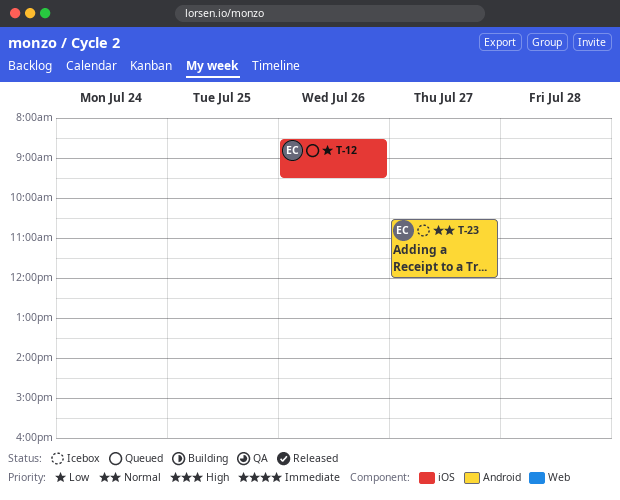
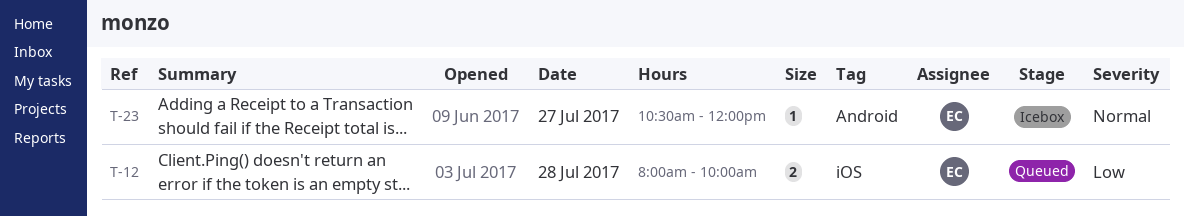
T-12, day: Jul 26 -> Jul 28
T-12, begins: 08:30 -> 08:00
T-12, ends: 09:30 -> 10:00

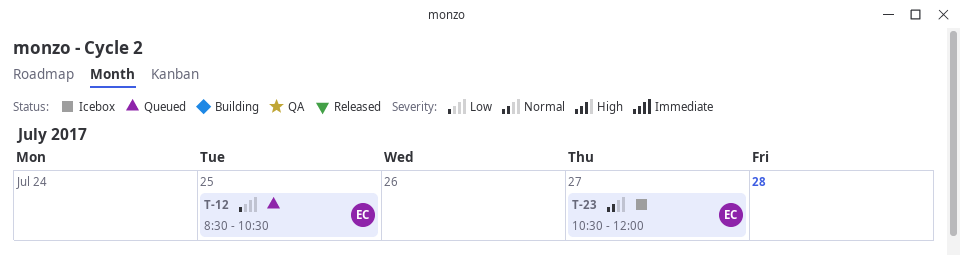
T-12, day: Jul 28 -> Jul 25
T-12, begins: 08:00 -> 08:30
T-12, ends: 10:00 -> 10:30

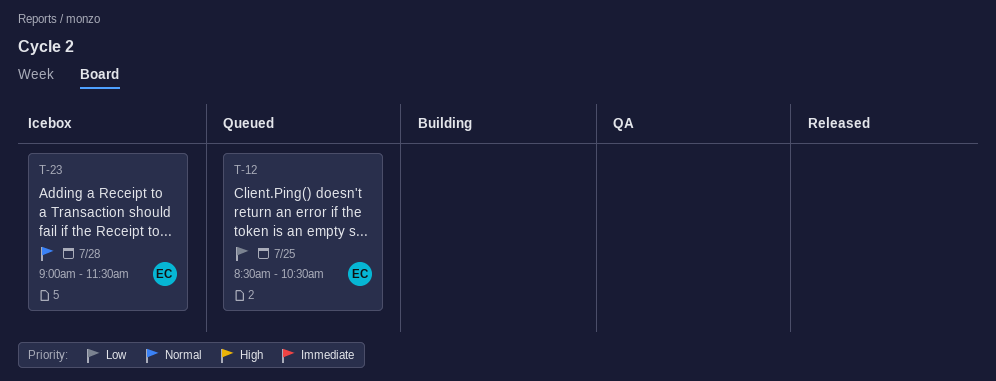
T-23, day: Jul 27 -> Jul 28
T-23, begins: 10:30 -> 09:00
T-23, ends: 12:00 -> 11:30

